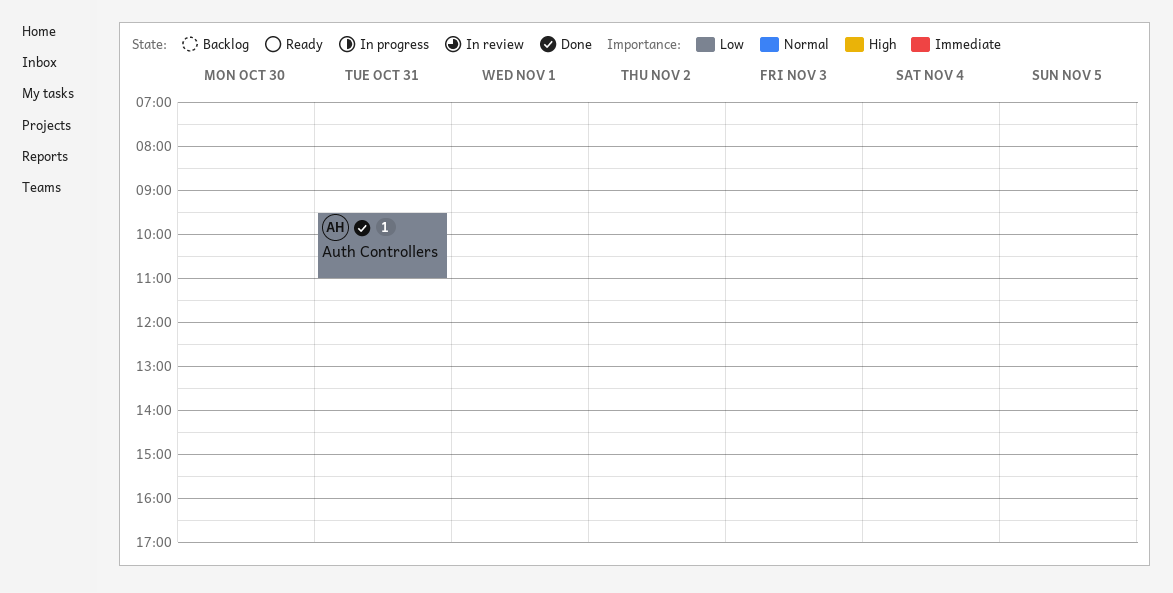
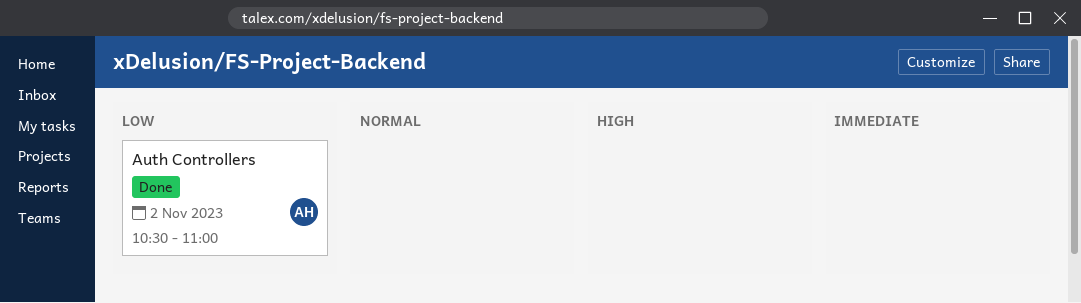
Auth Controllers, day: Oct 31 -> Nov 2
Auth Controllers, begins: 09:30 -> 10:30

